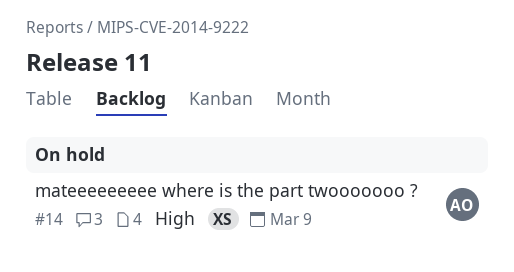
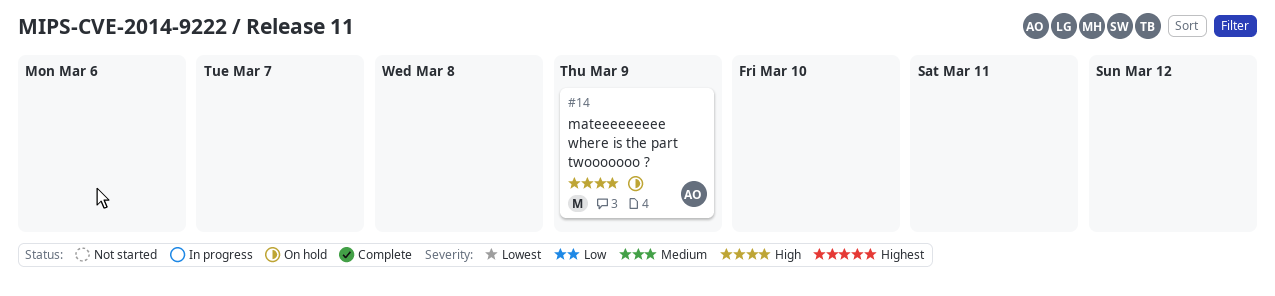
#14, estimate: XS -> M

